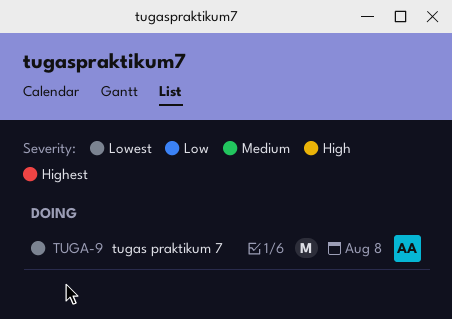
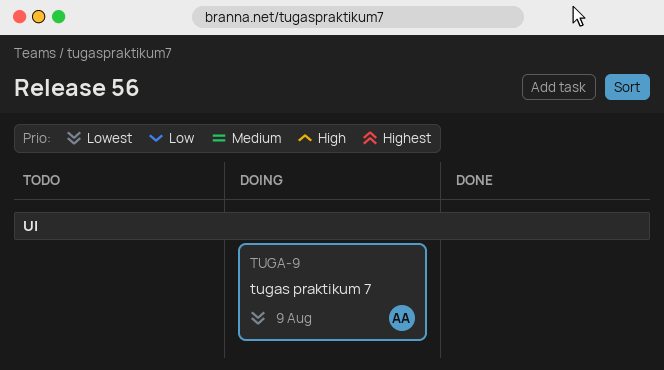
TUGA-9, due: Aug 8 -> Aug 9

